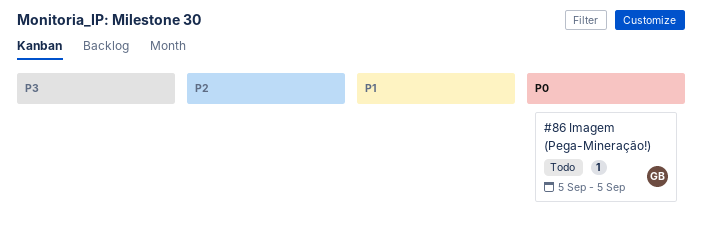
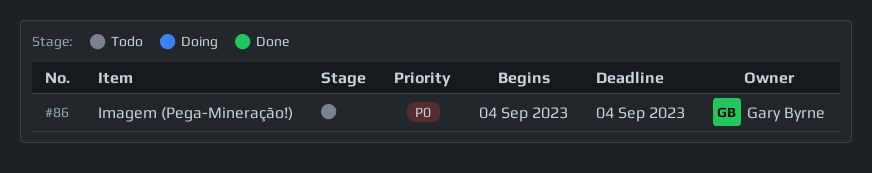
#86, start: Sep 5 -> Sep 4
#86, due: Sep 5 -> Sep 4

